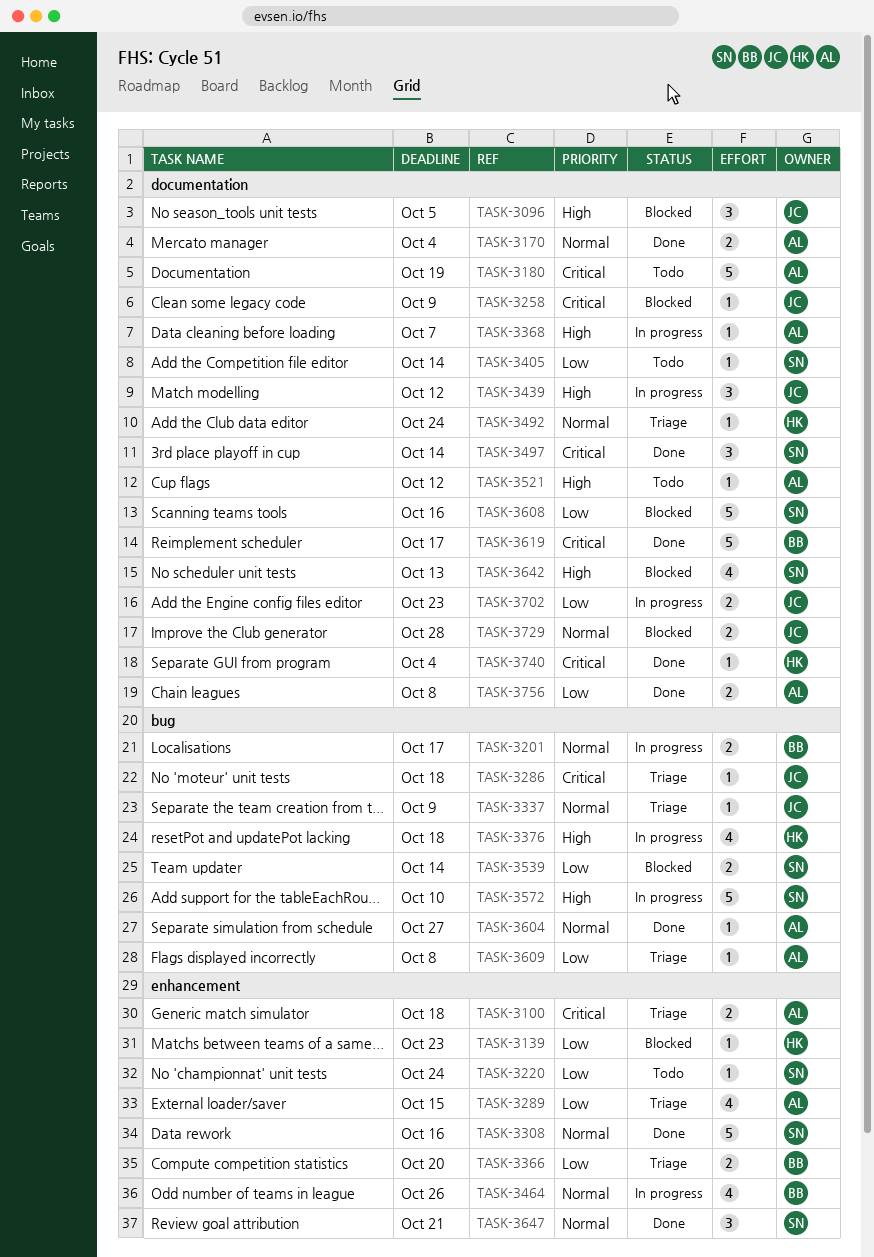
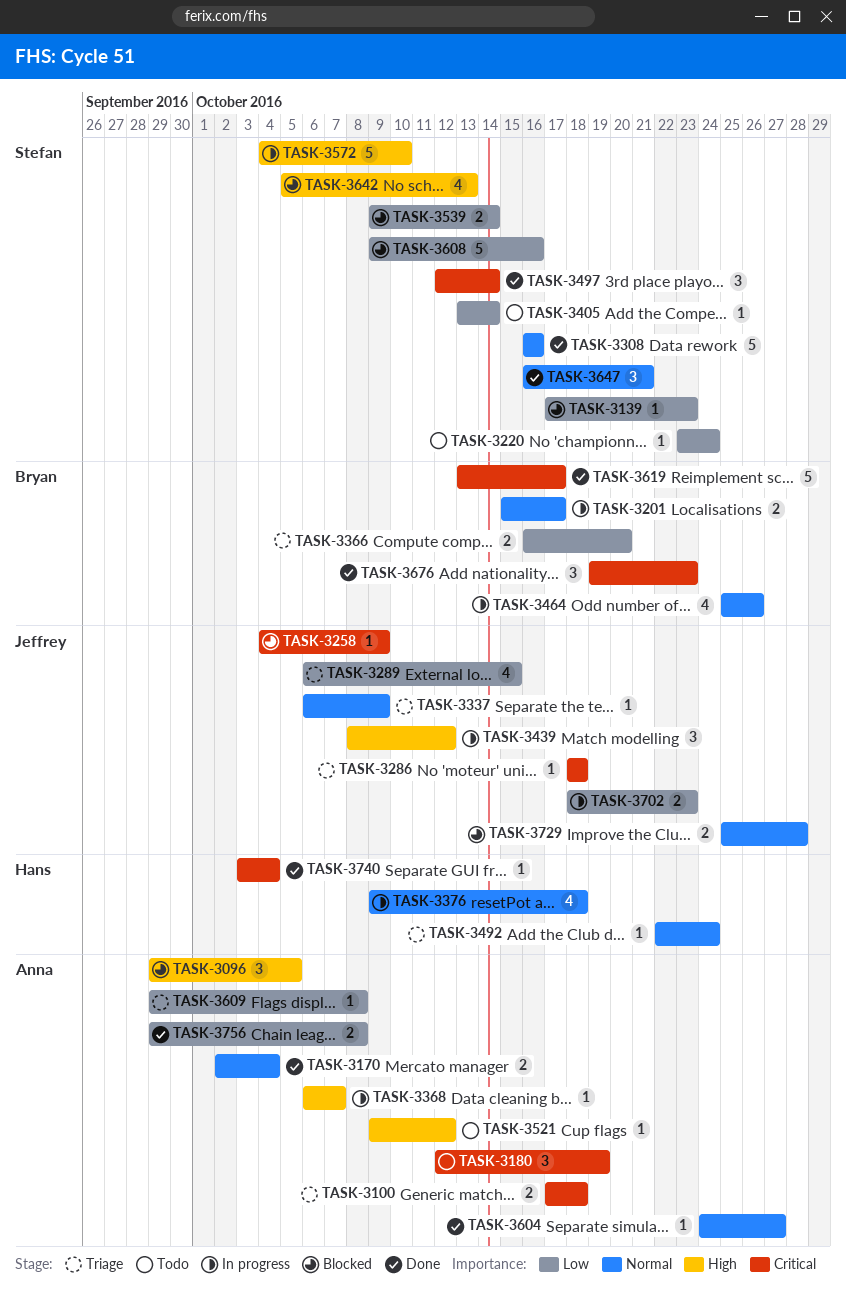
TASK-3096, owner: Jeffrey -> Anna
TASK-3139, owner: Hans -> Stefan
TASK-3180, estimate: 5 -> 3
TASK-3289, owner: Anna -> Jeffrey
TASK-3376, priority: High -> Normal
TASK-3676: none -> present

